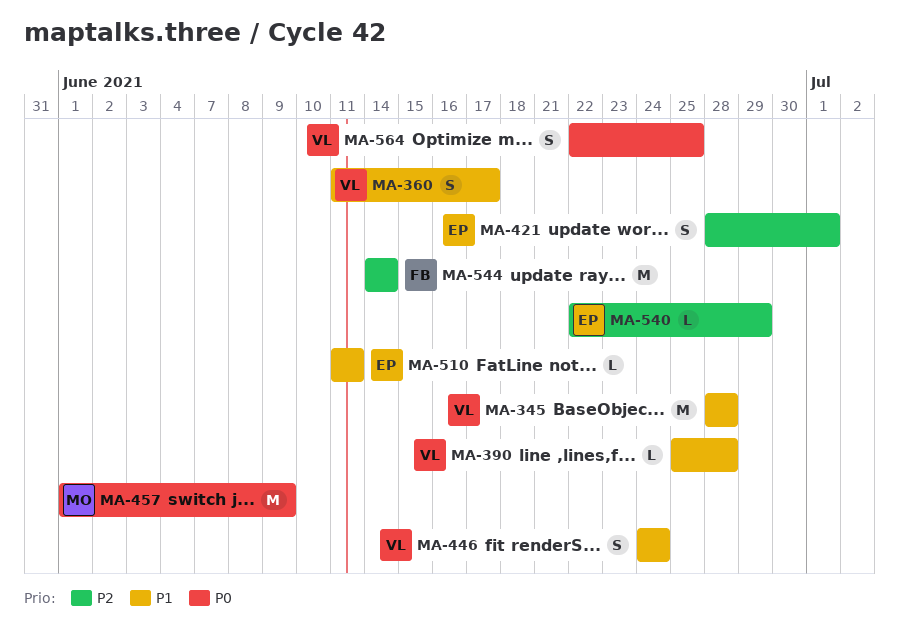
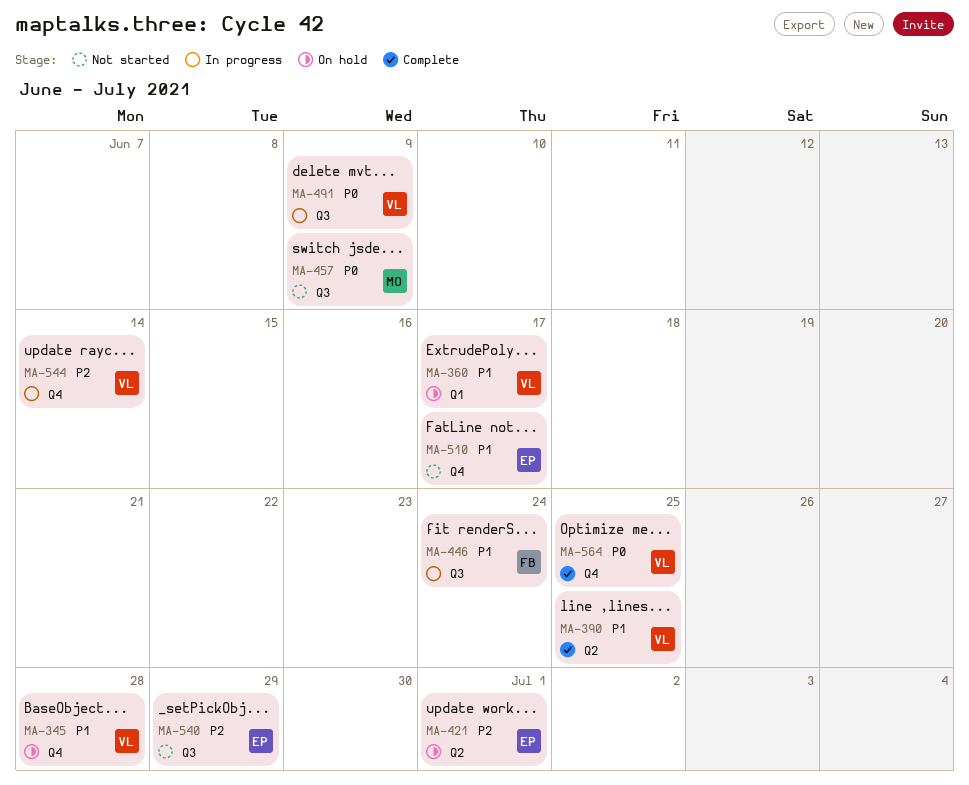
MA-390, due: Jun 28 -> Jun 25
MA-446, owner: VL -> FB
MA-491: none -> present
MA-510, due: Jun 11 -> Jun 17
MA-544, owner: FB -> VL

